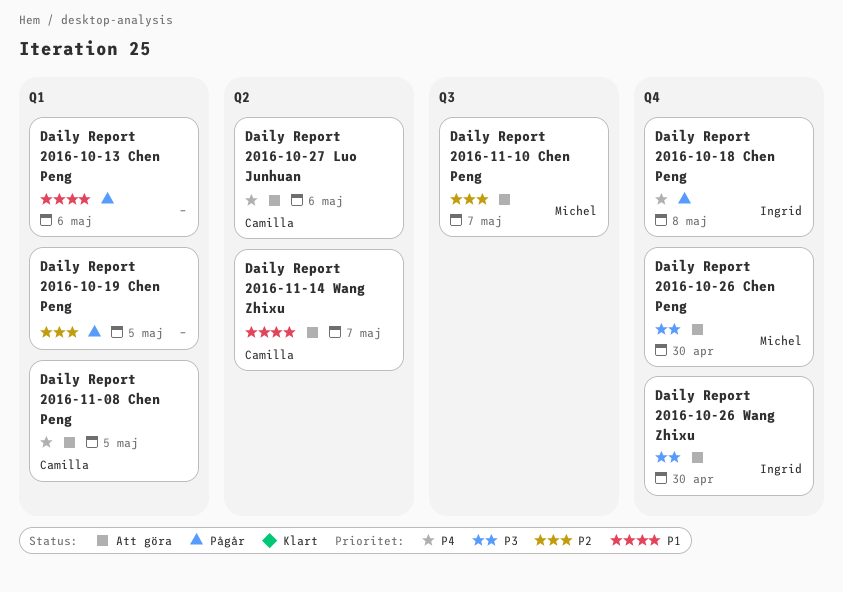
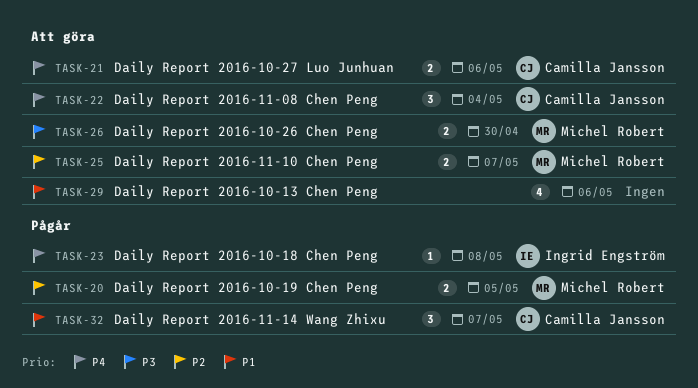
Daily Report 2016-10-13 Chen Peng, status: Pågår -> Att göra
Daily Report 2016-10-19 Chen Peng, owner: none -> Michel Robert
Daily Report 2016-10-26 Wang Zhixu: present -> none
Daily Report 2016-11-08 Chen Peng, due: May 5 -> May 4
Daily Report 2016-11-14 Wang Zhixu, status: Att göra -> Pågår

